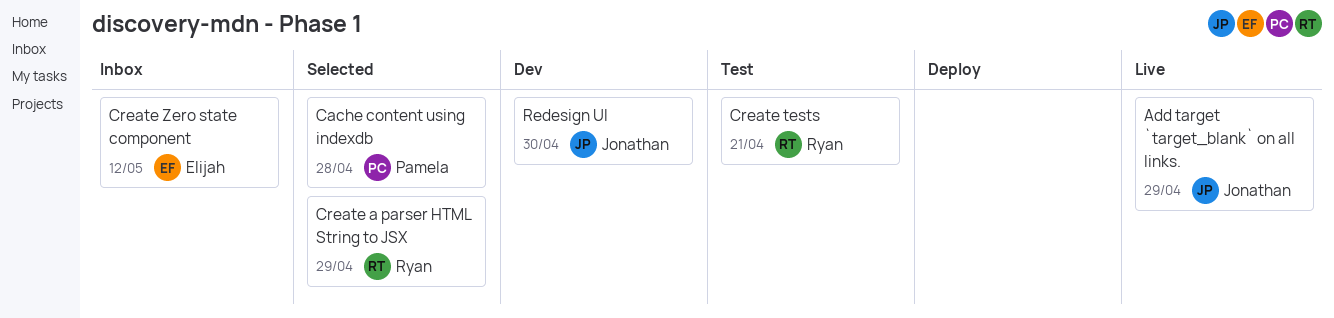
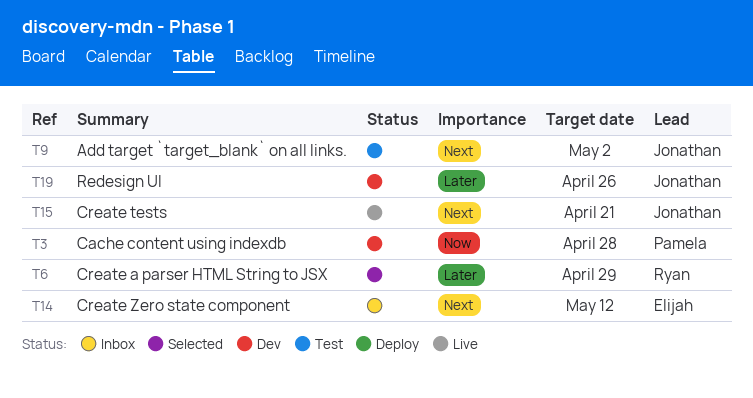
Add target `target_blank` on all links., status: Live -> Test
Add target `target_blank` on all links., due: Apr 29 -> May 2
Cache content using indexdb, status: Selected -> Dev
Create tests, status: Test -> Live
Create tests, owner: Ryan -> Jonathan
Redesign UI, due: Apr 30 -> Apr 26

